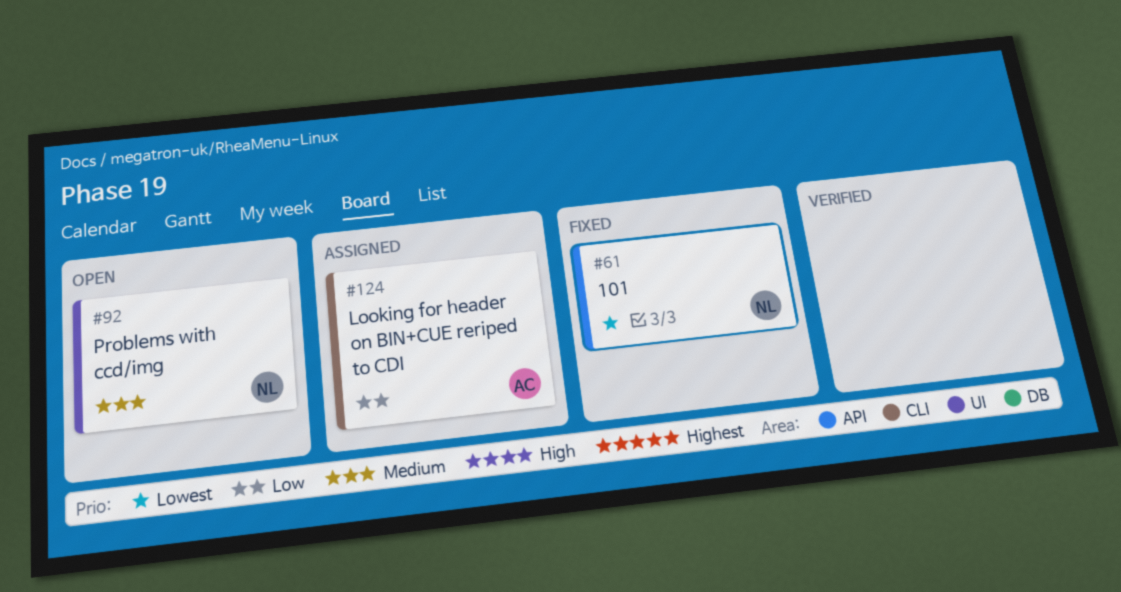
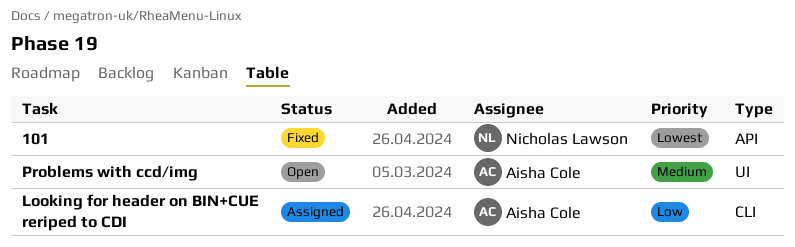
Problems with ccd/img, owner: Nicholas Lawson -> Aisha Cole

